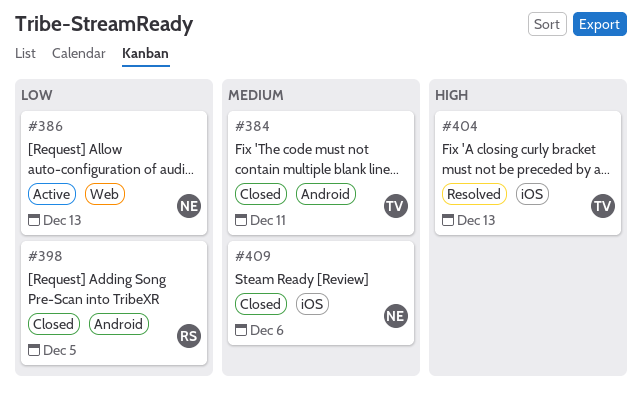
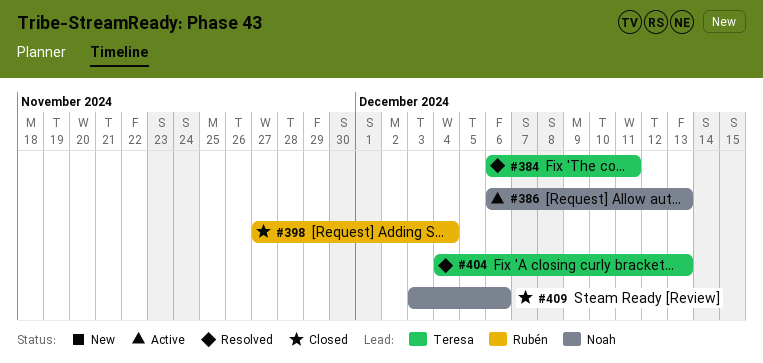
#384, status: Closed -> Resolved
#398, due: Dec 5 -> Dec 4

